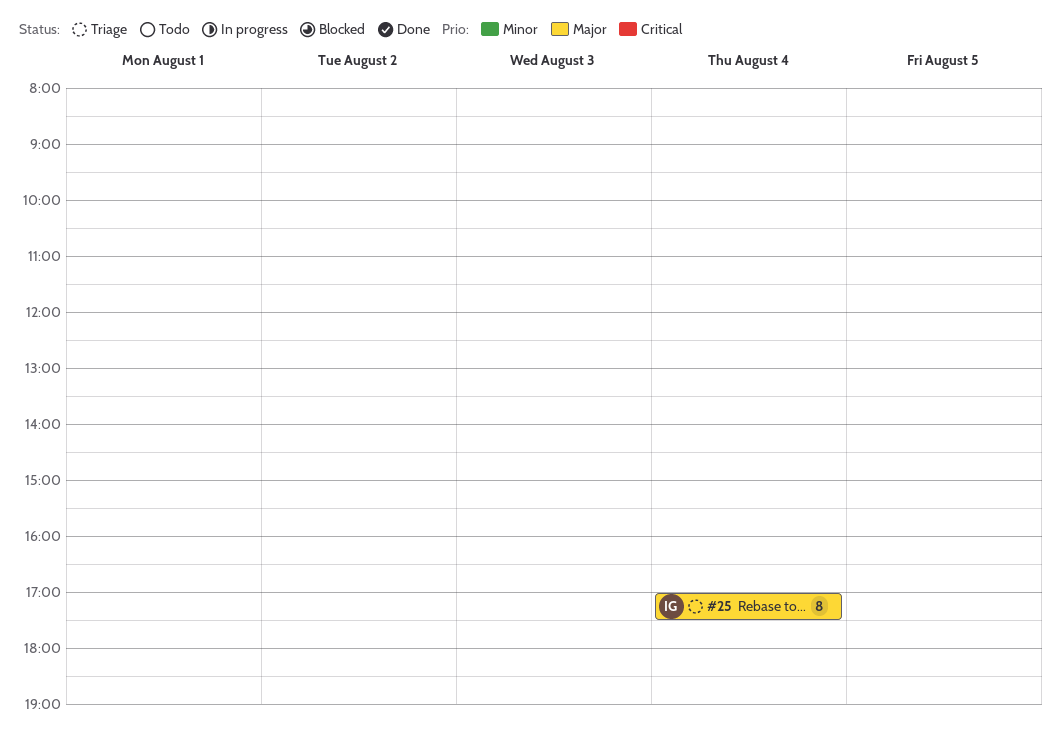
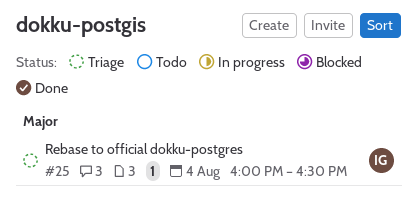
#25, estimate: 8 -> 1
#25, begins: 17:00 -> 16:00
#25, ends: 17:30 -> 16:30

